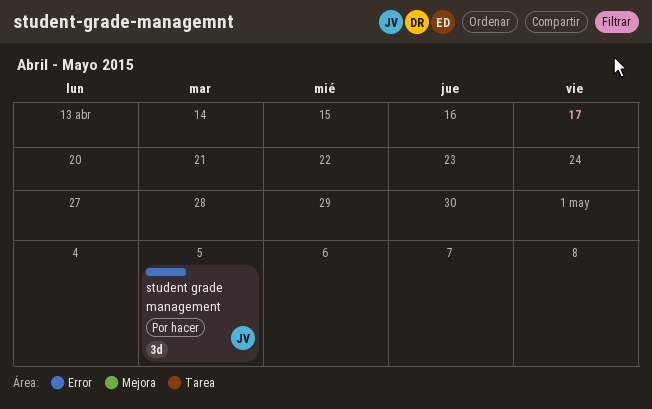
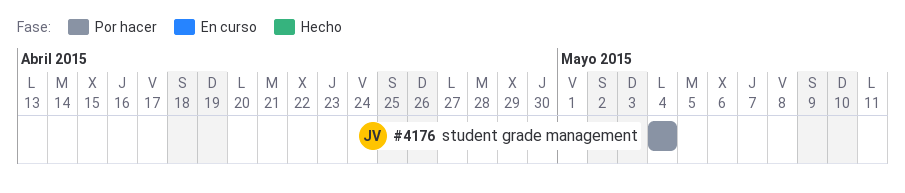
student grade management, due: May 5 -> May 4

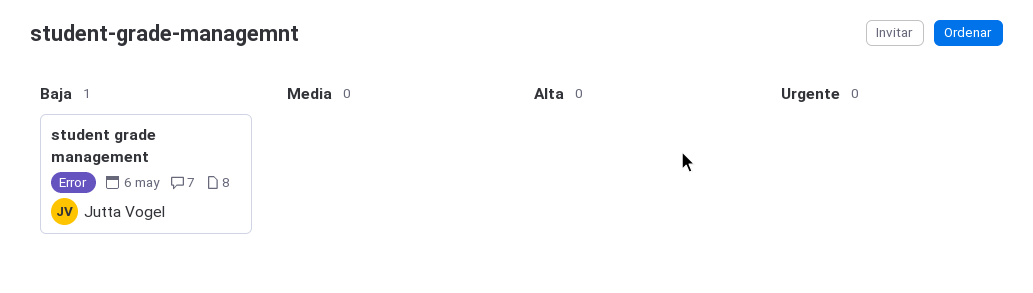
student grade management, due: May 4 -> May 6

